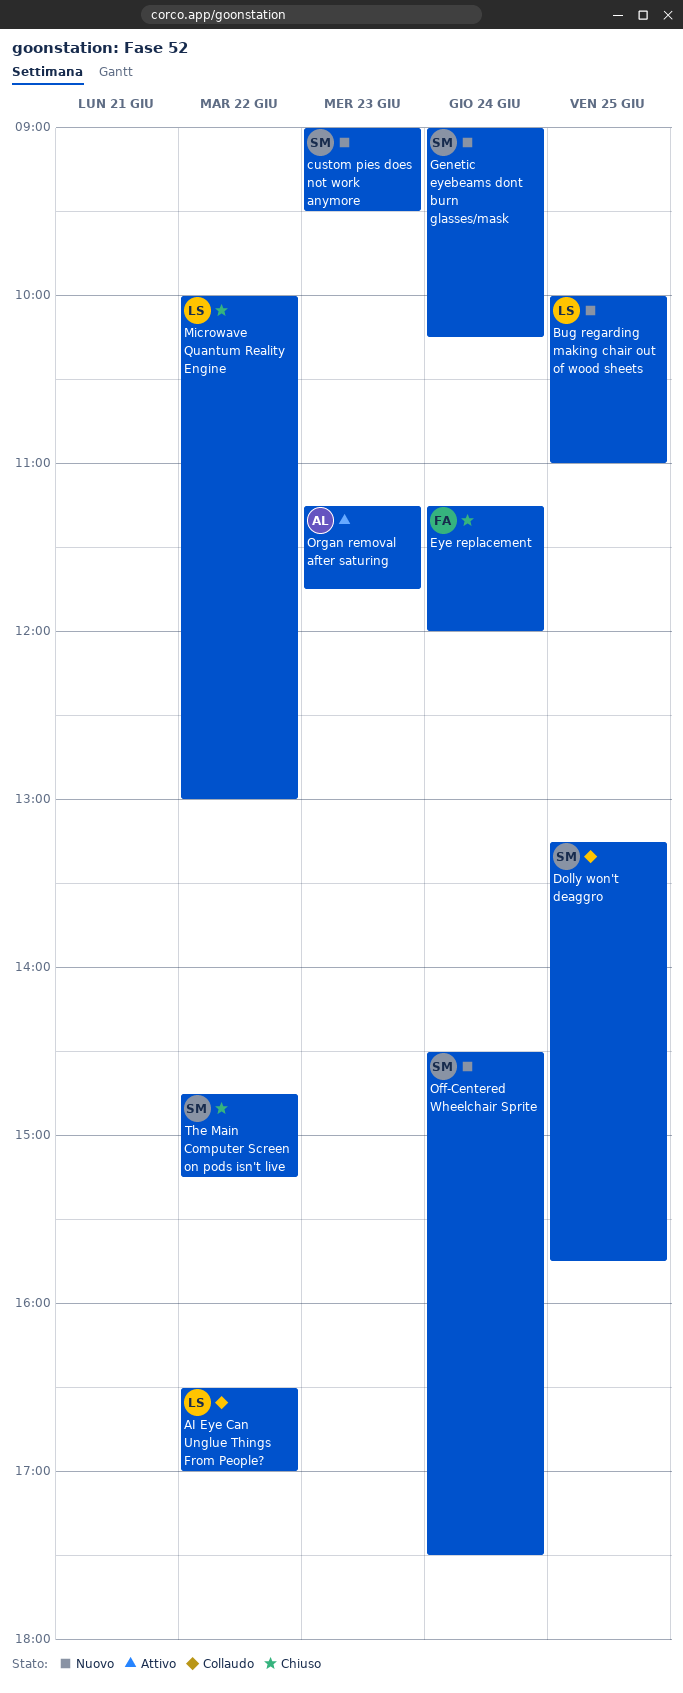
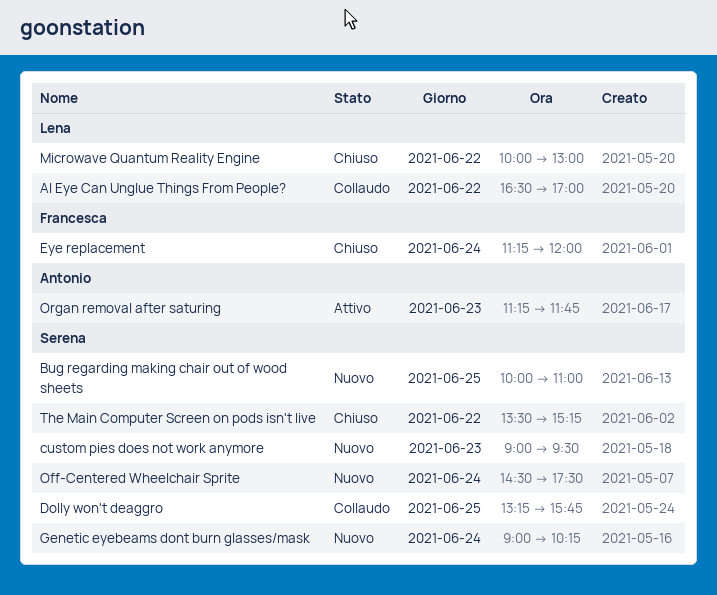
Bug regarding making chair out of wood sheets, owner: Lena -> Serena
The Main Computer Screen on pods isn't live, begins: 14:45 -> 13:30

